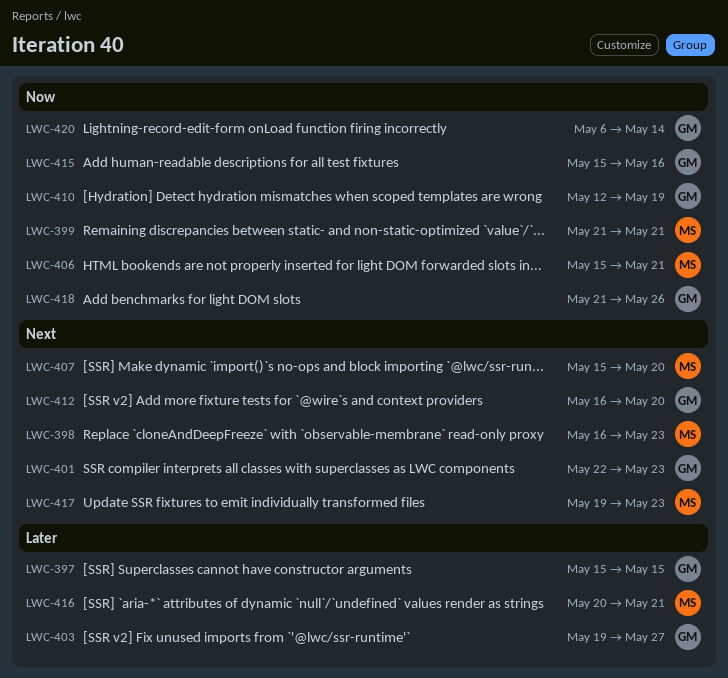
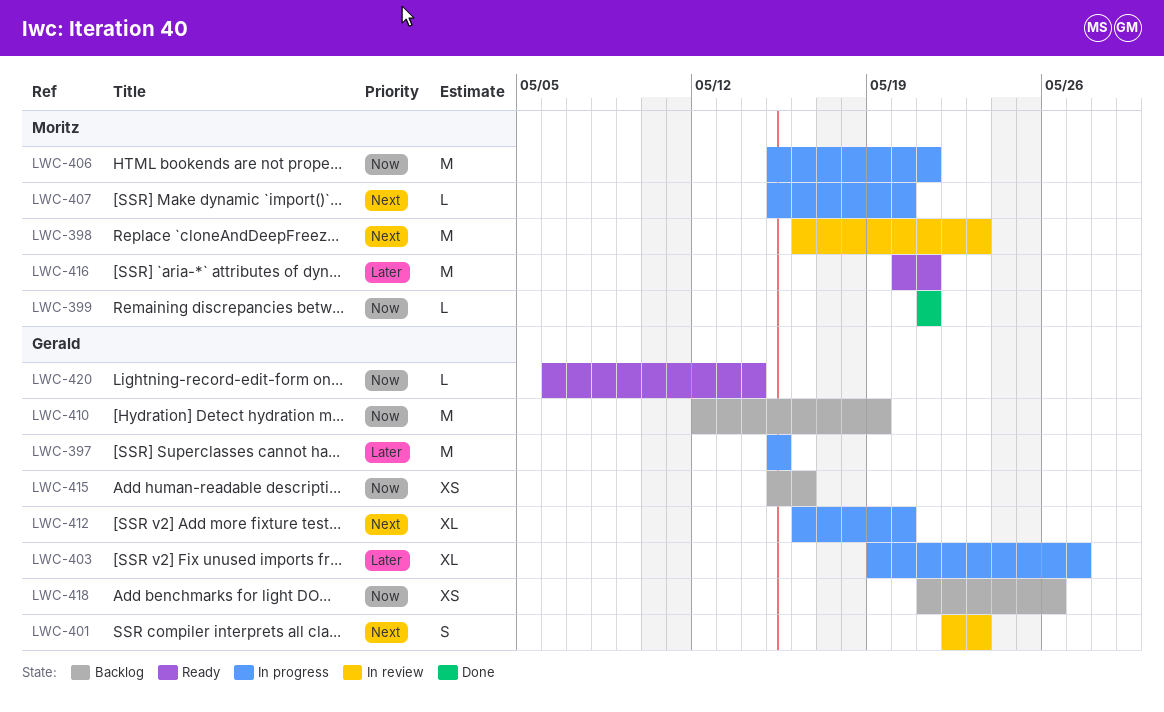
LWC-417: present -> none

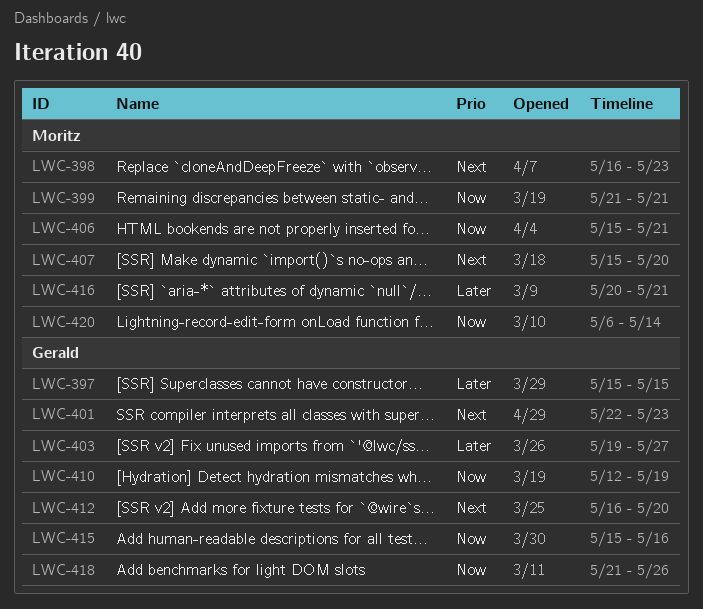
LWC-420, owner: Gerald -> Moritz

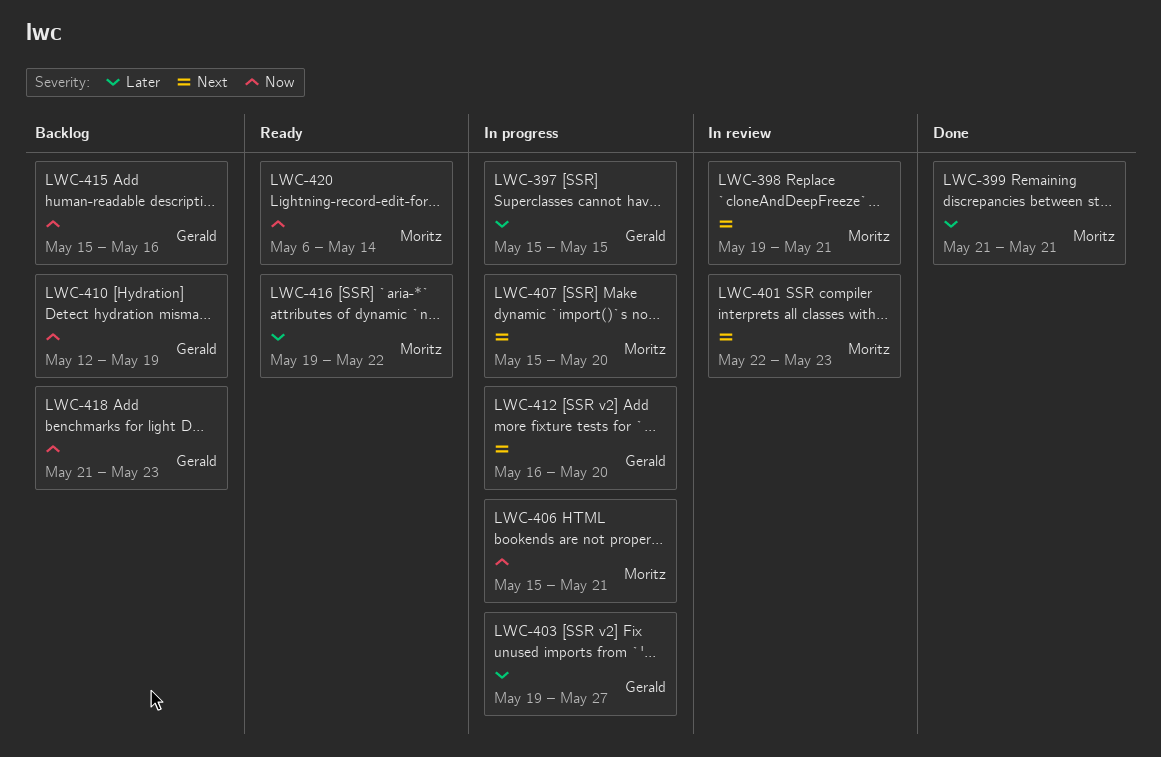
LWC-398, start: May 16 -> May 19
LWC-398, due: May 23 -> May 21
LWC-399, priority: Now -> Later
LWC-401, owner: Gerald -> Moritz
LWC-416, start: May 20 -> May 19
LWC-416, due: May 21 -> May 22
LWC-418, due: May 26 -> May 23

